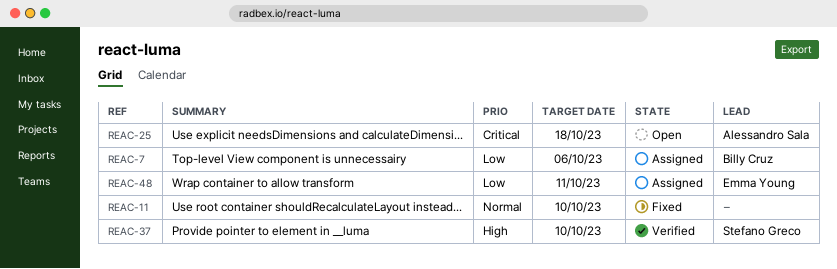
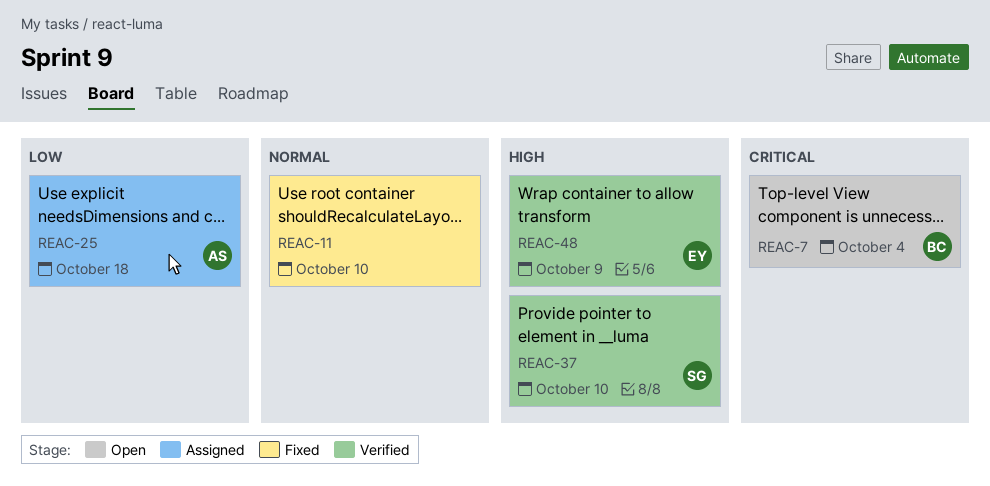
REAC-7, status: Assigned -> Open
REAC-7, priority: Low -> Critical
REAC-7, due: Oct 6 -> Oct 4
REAC-25, status: Open -> Assigned
REAC-25, priority: Critical -> Low
REAC-48, status: Assigned -> Verified
REAC-48, priority: Low -> High
REAC-48, due: Oct 11 -> Oct 9

